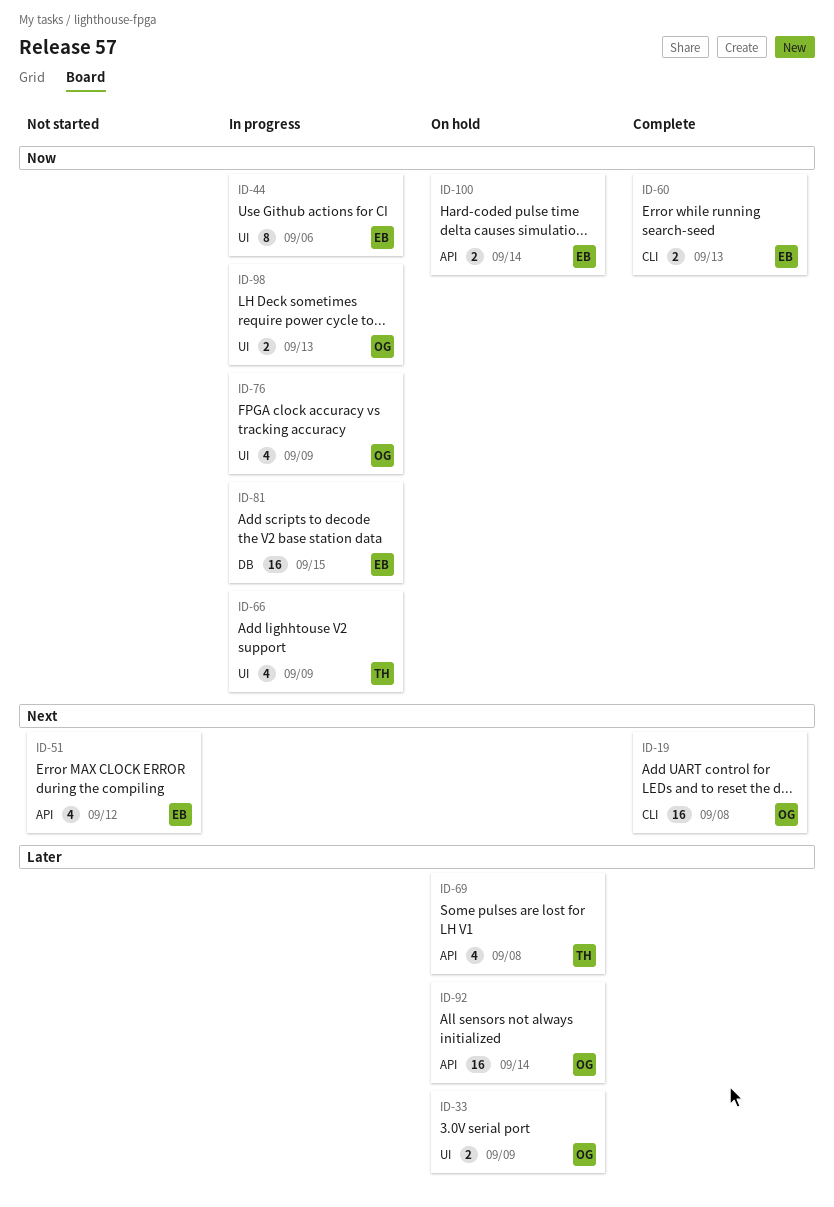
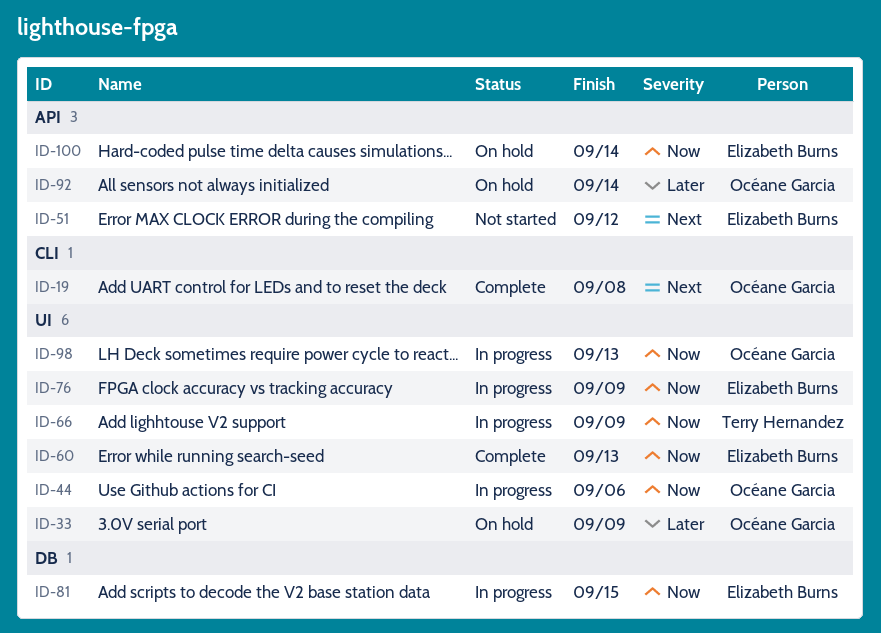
ID-44, owner: Elizabeth Burns -> Océane Garcia
ID-60, label: CLI -> UI
ID-69: present -> none
ID-76, owner: Océane Garcia -> Elizabeth Burns

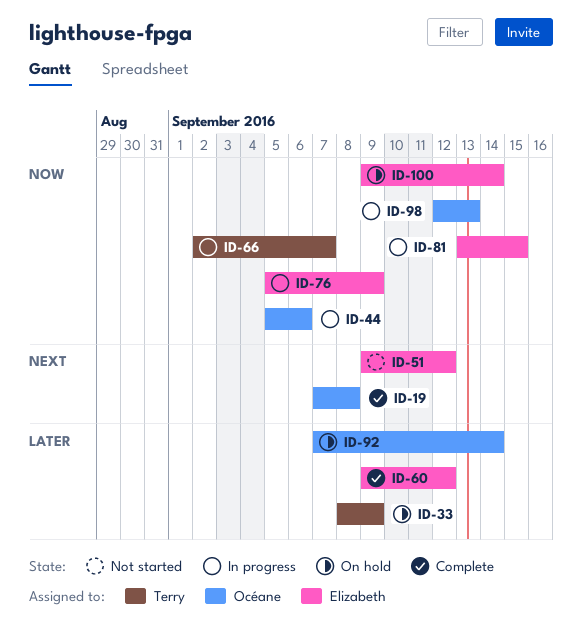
ID-33, owner: Océane Garcia -> Terry Hernandez
ID-60, priority: Now -> Later
ID-60, due: Sep 13 -> Sep 12
ID-66, due: Sep 9 -> Sep 7

